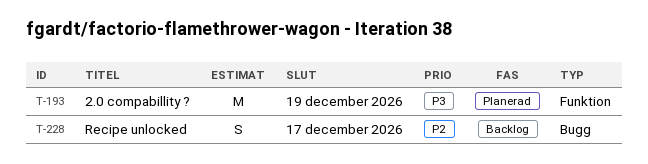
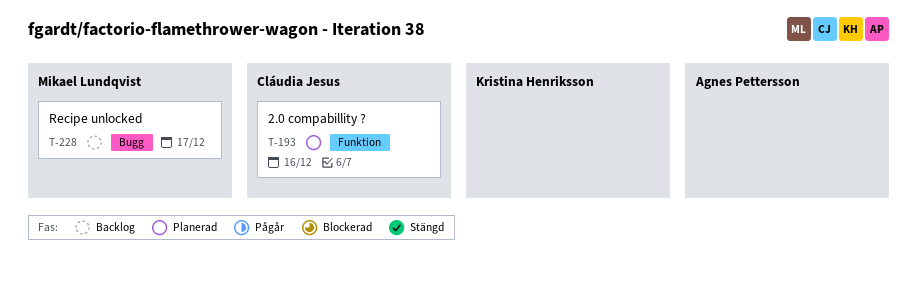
T-193, due: Dec 19 -> Dec 16

